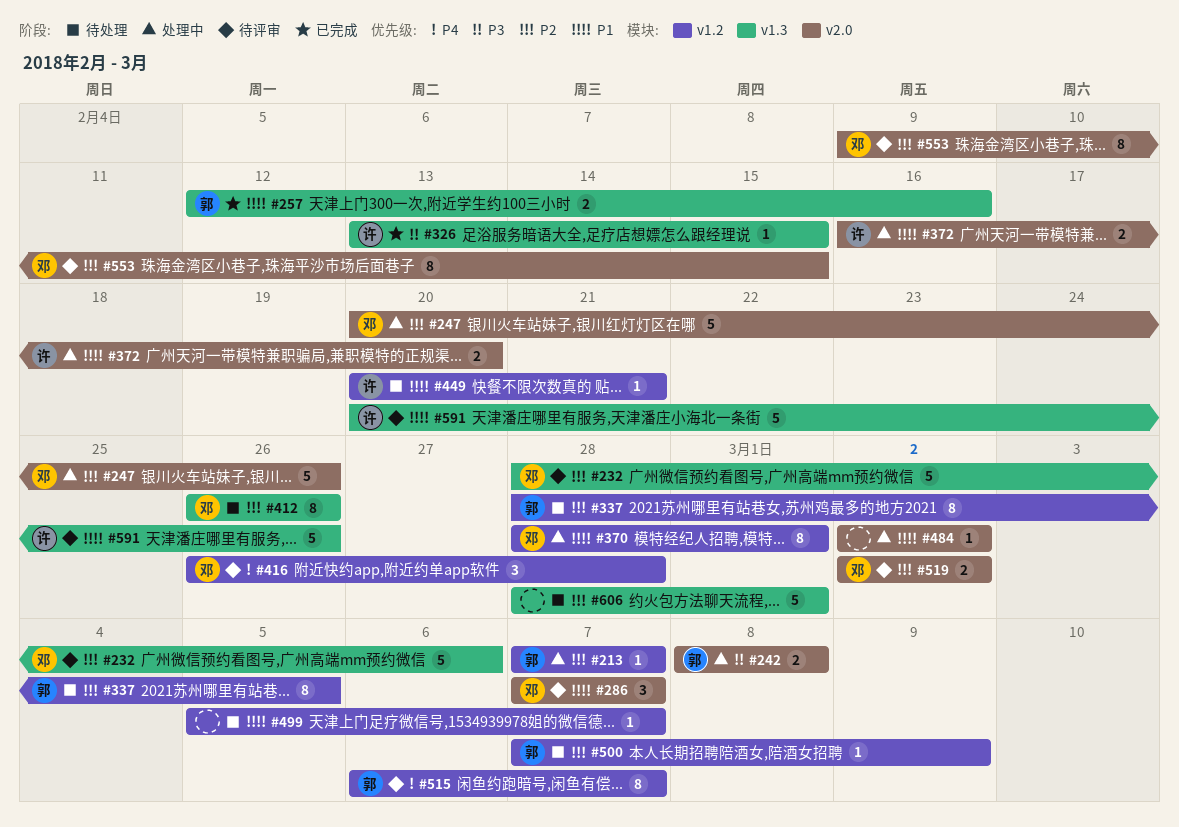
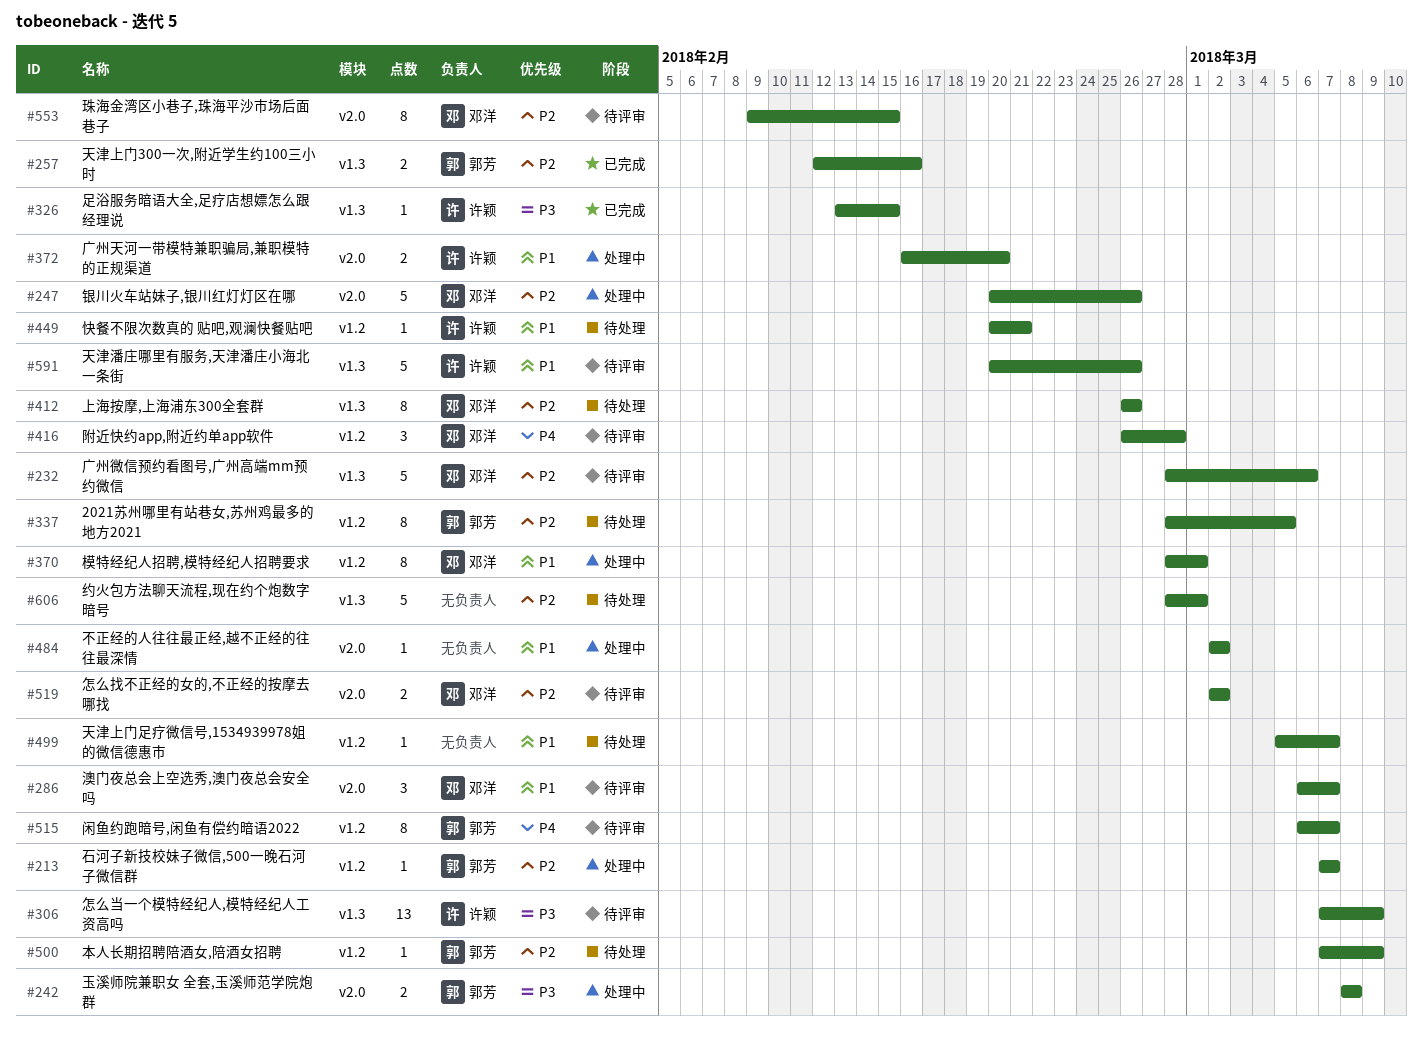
#257, priority: P1 -> P2
#286, start: Mar 7 -> Mar 6
#306: none -> present

